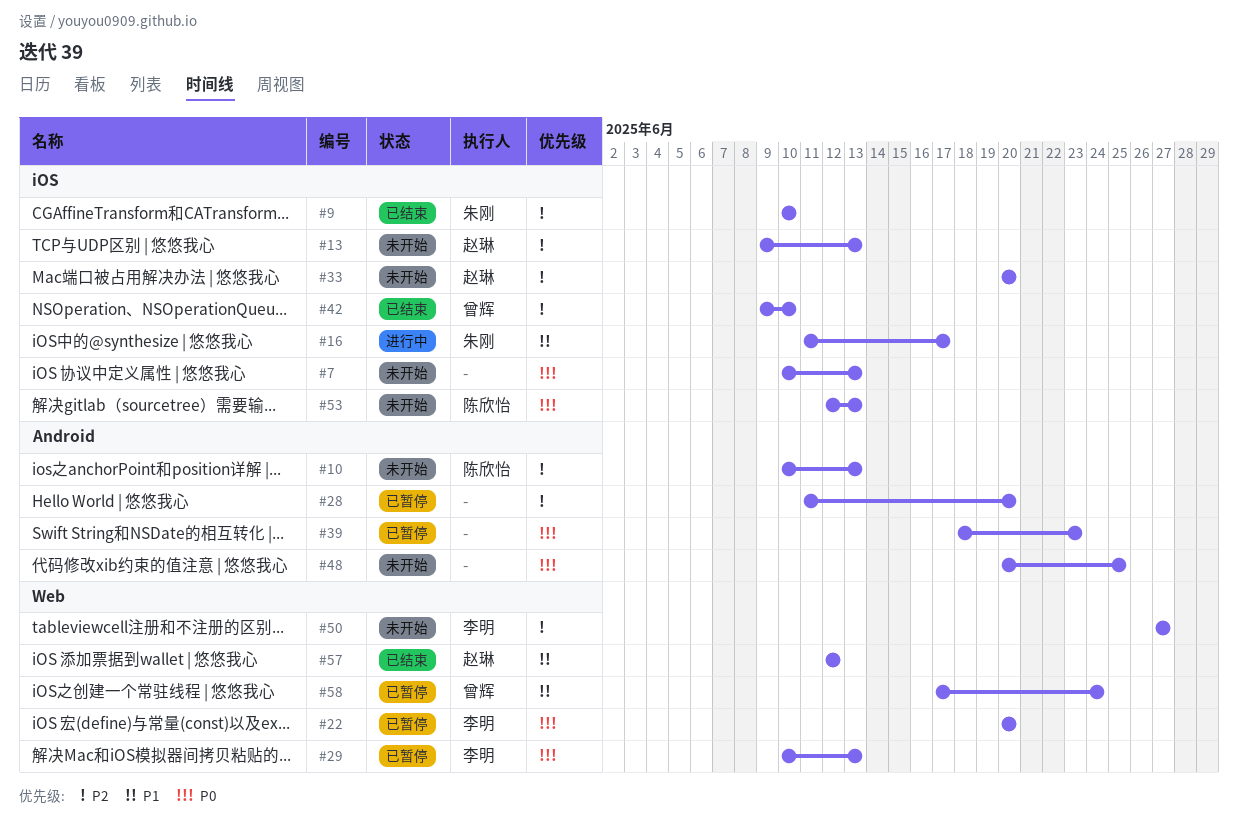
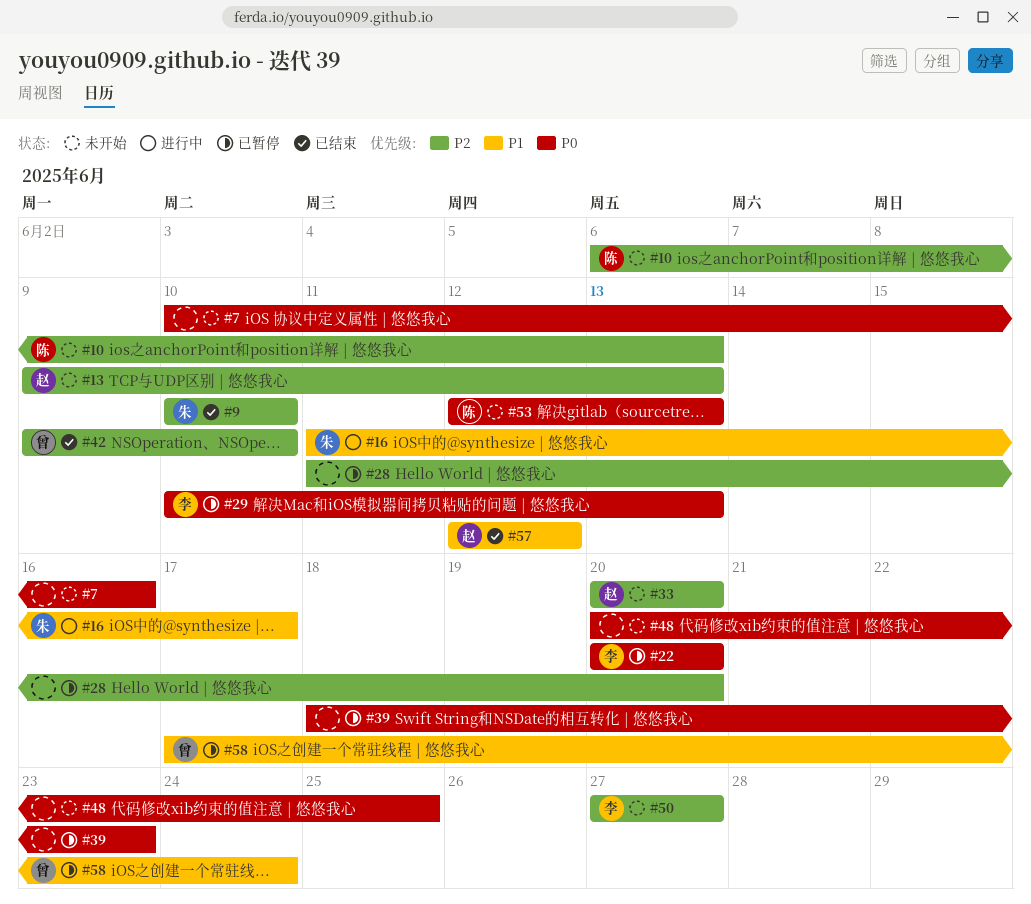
#7, due: Jun 13 -> Jun 16
#10, start: Jun 10 -> Jun 6

